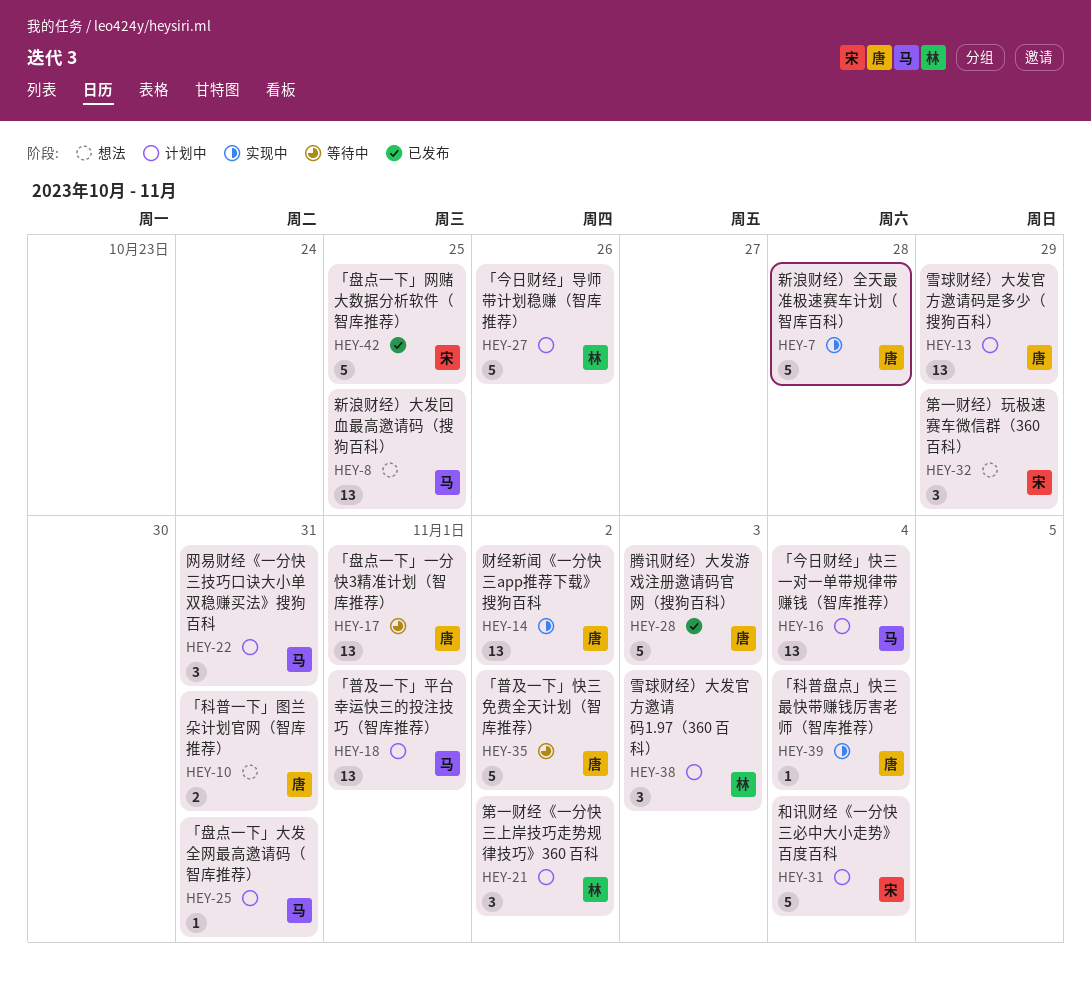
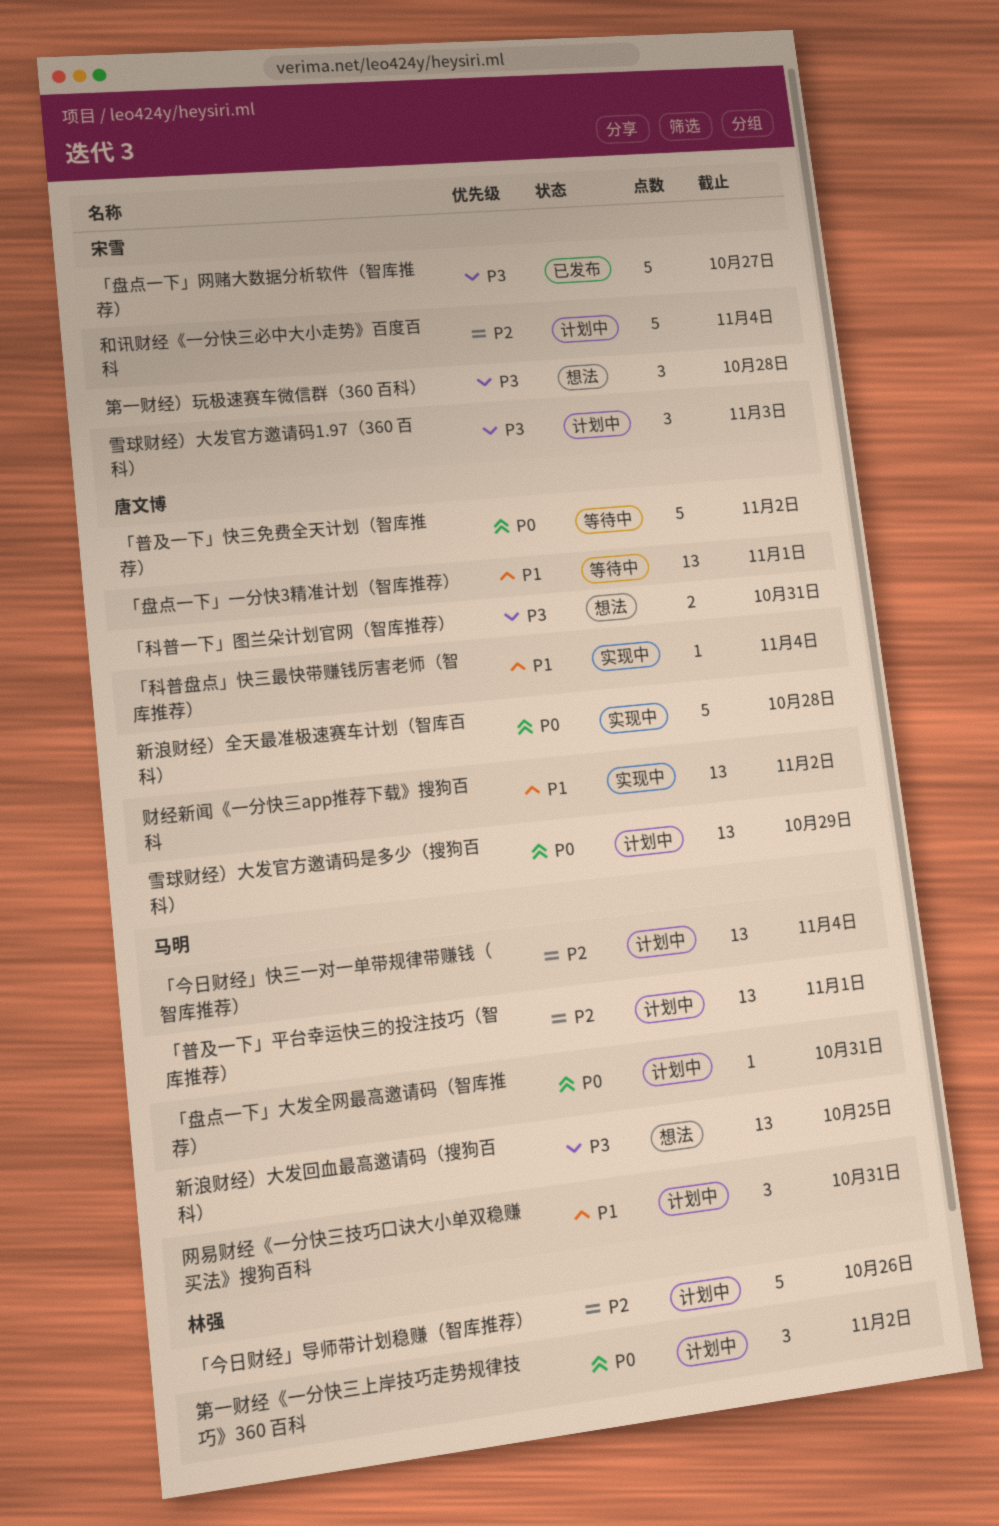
「盘点一下」网赌大数据分析软件（智库推荐）, due: Oct 25 -> Oct 27
第一财经）玩极速赛车微信群（360 百科）, due: Oct 29 -> Oct 28
腾讯财经）大发游戏注册邀请码官网（搜狗百科）: present -> none
雪球财经）大发官方邀请码1.97（360 百科）, owner: 林强 -> 宋雪

